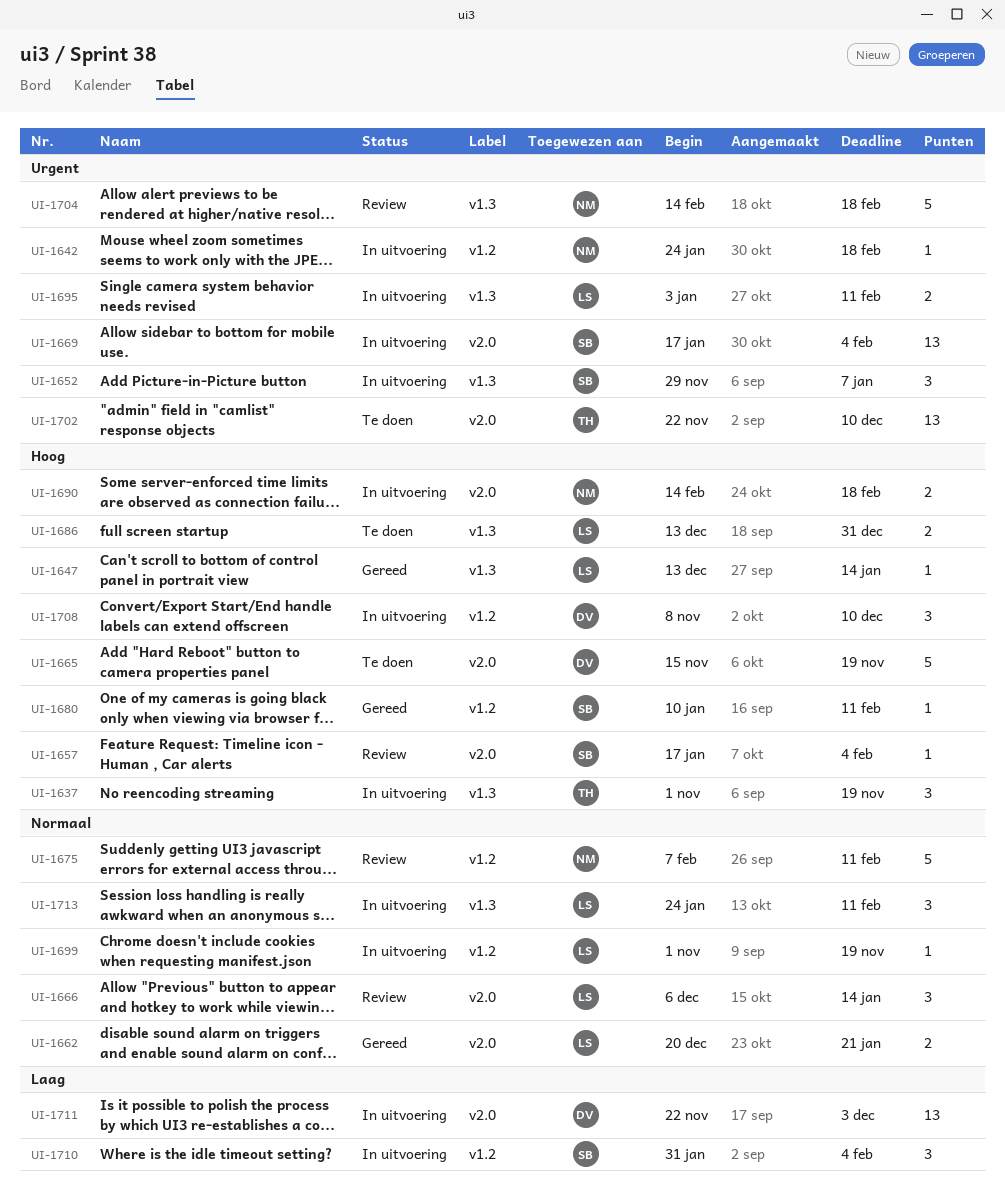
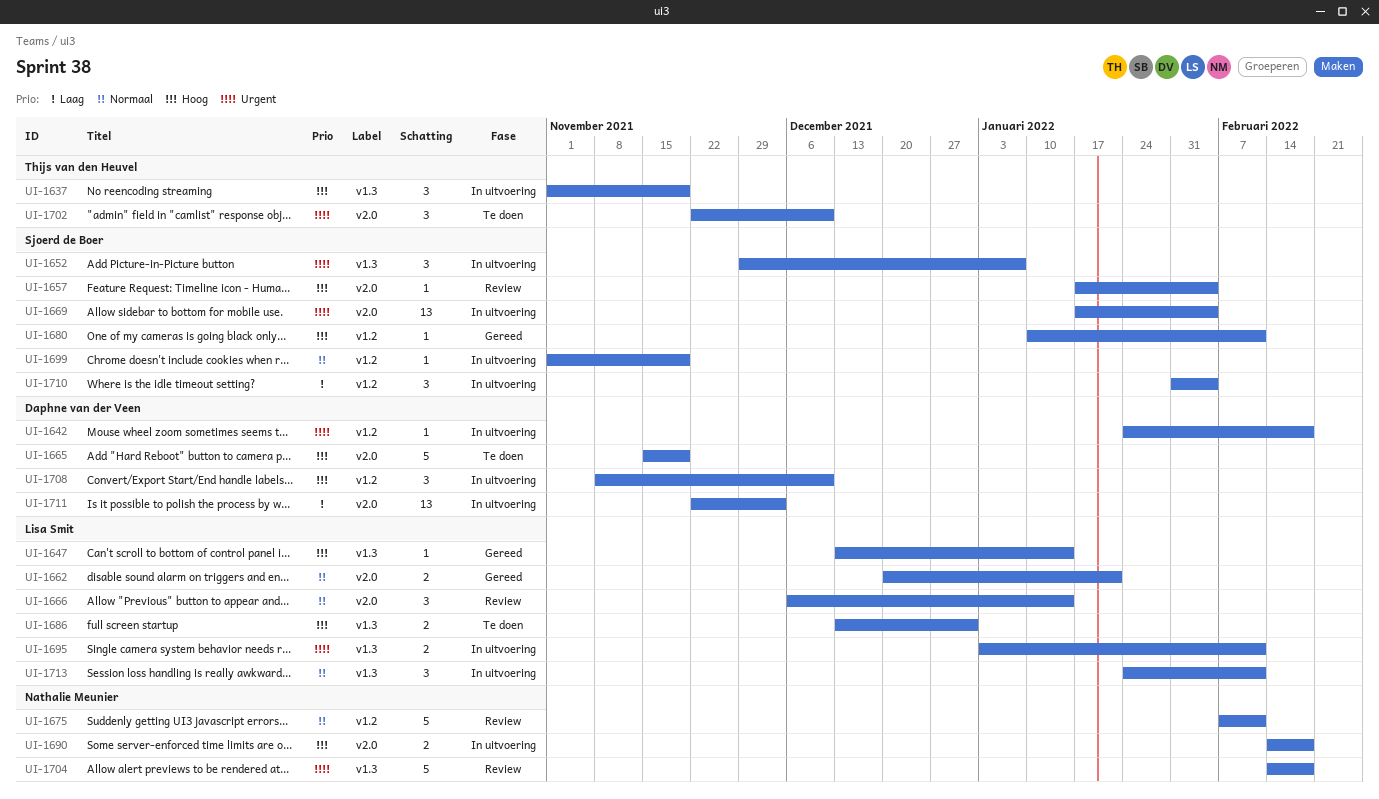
UI-1642, owner: Nathalie Meunier -> Daphne van der Veen
UI-1699, owner: Lisa Smit -> Sjoerd de Boer
UI-1702, estimate: 13 -> 3

